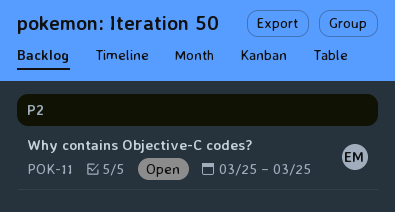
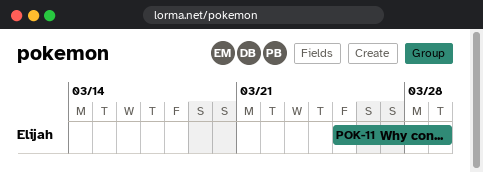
POK-11, due: Mar 25 -> Mar 29

